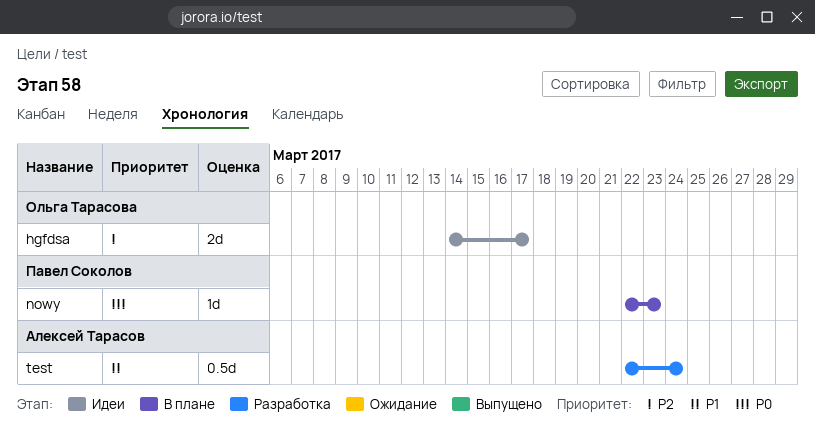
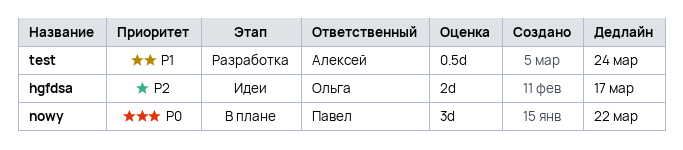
nowy, estimate: 1d -> 3d
nowy, due: Mar 23 -> Mar 22

